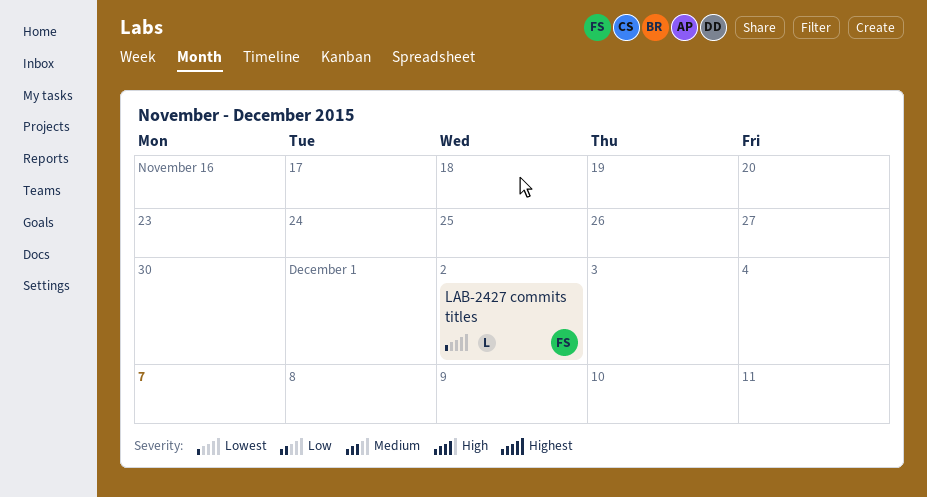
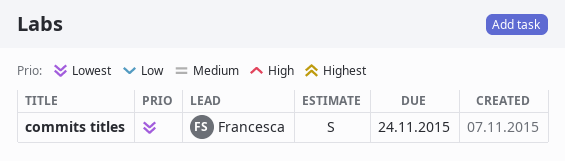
commits titles, estimate: L -> S
commits titles, due: Dec 2 -> Nov 24

